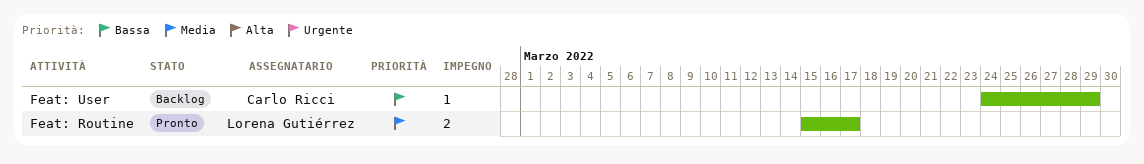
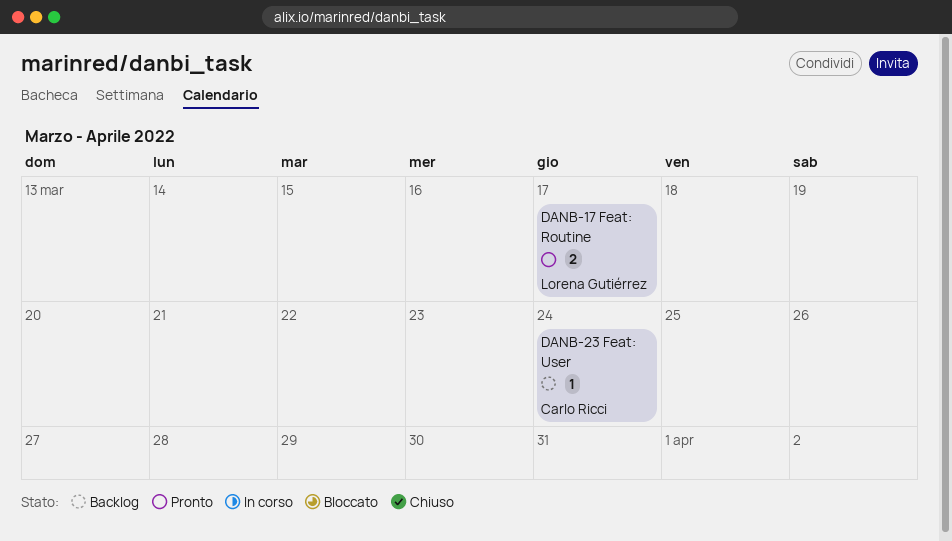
Feat: User, due: Mar 29 -> Mar 24

